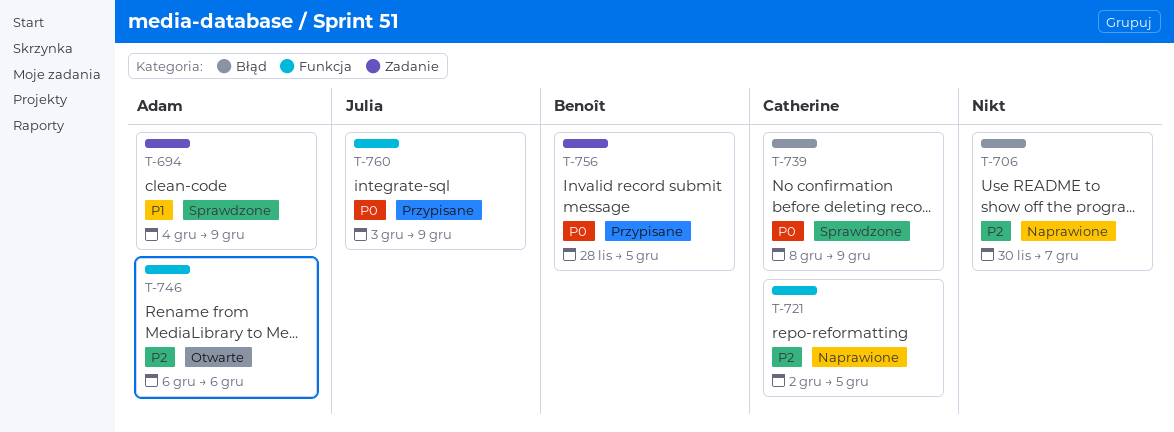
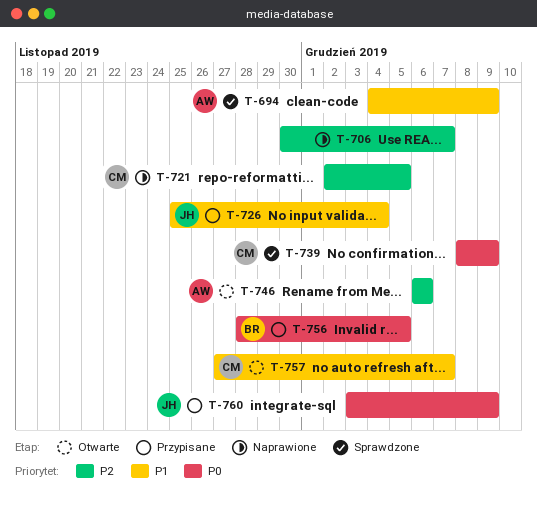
T-726: none -> present
T-757: none -> present

